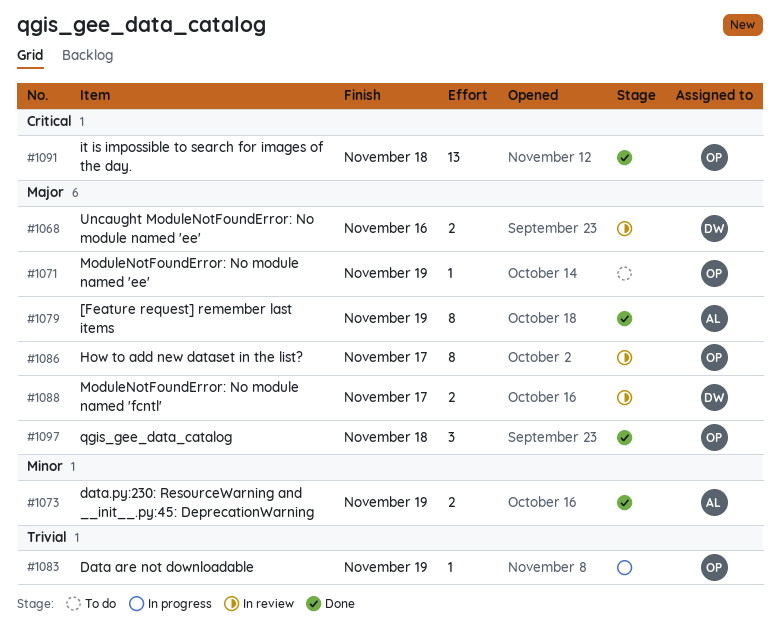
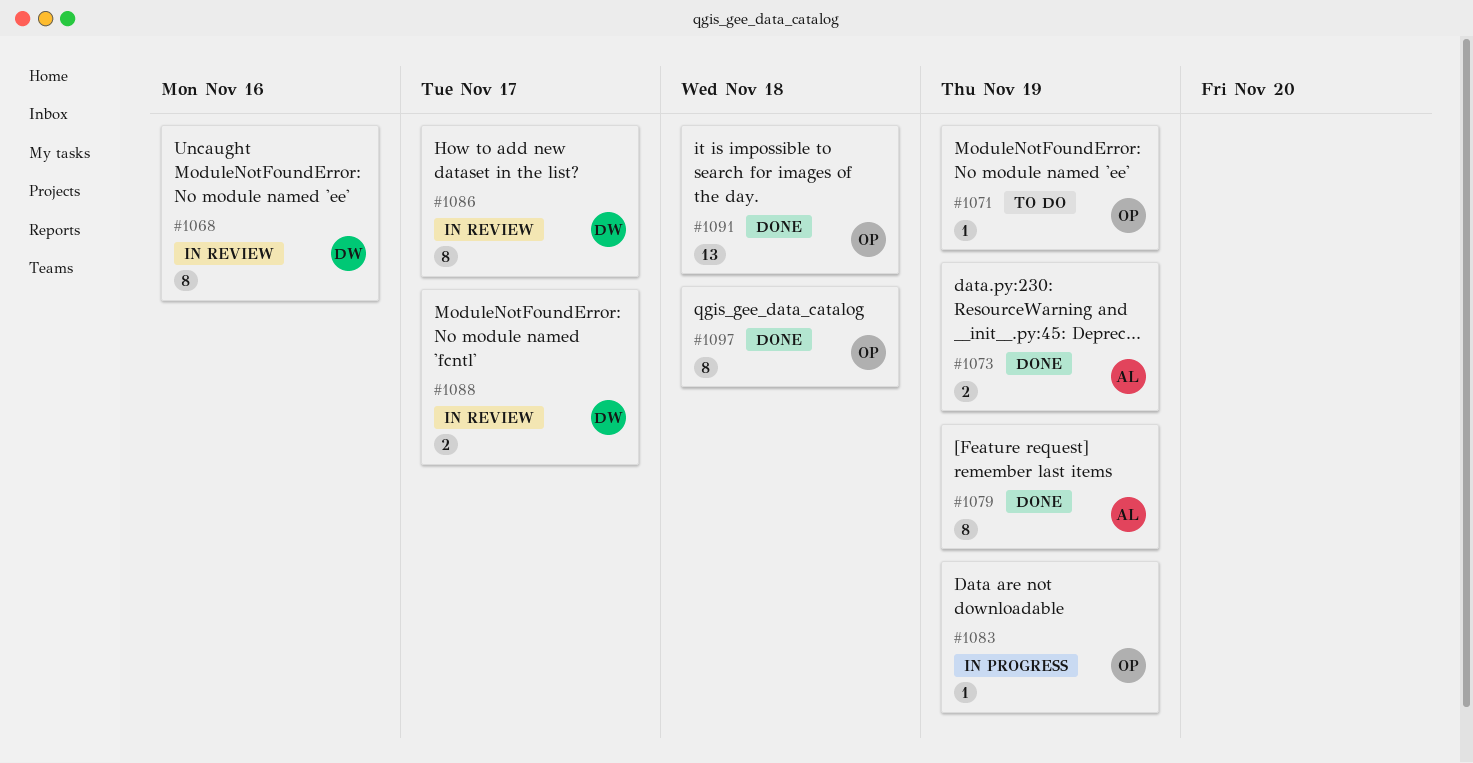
#1068, estimate: 2 -> 8
#1086, owner: OP -> DW
#1097, estimate: 3 -> 8

